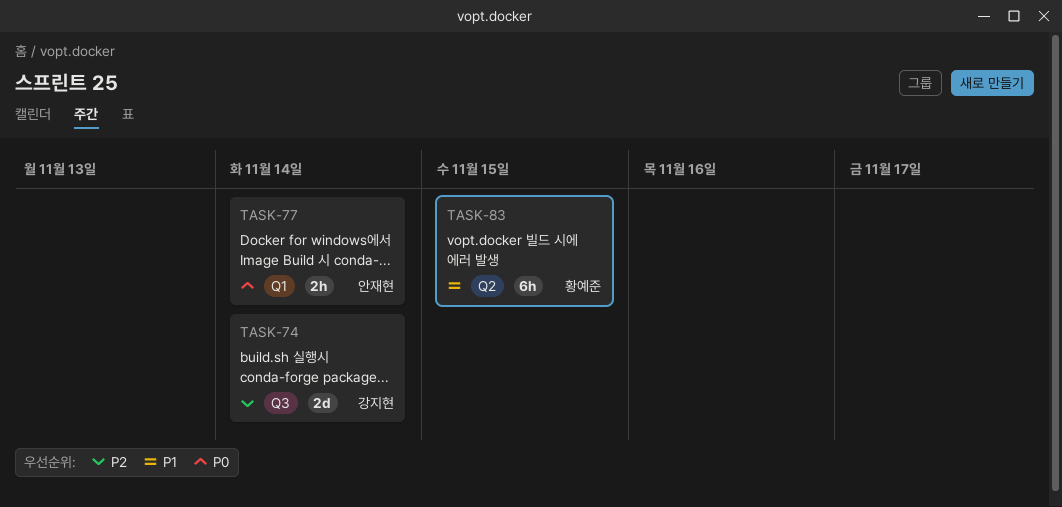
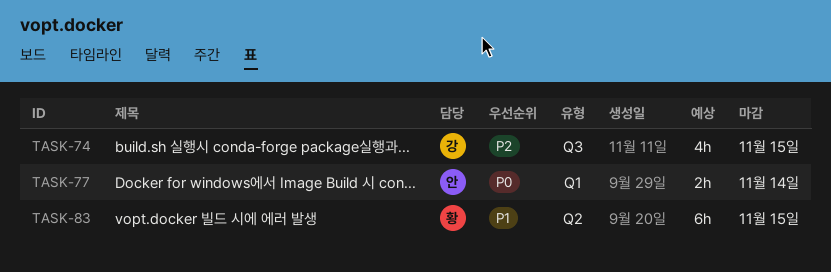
TASK-74, estimate: 2d -> 4h
TASK-74, due: Nov 14 -> Nov 15

